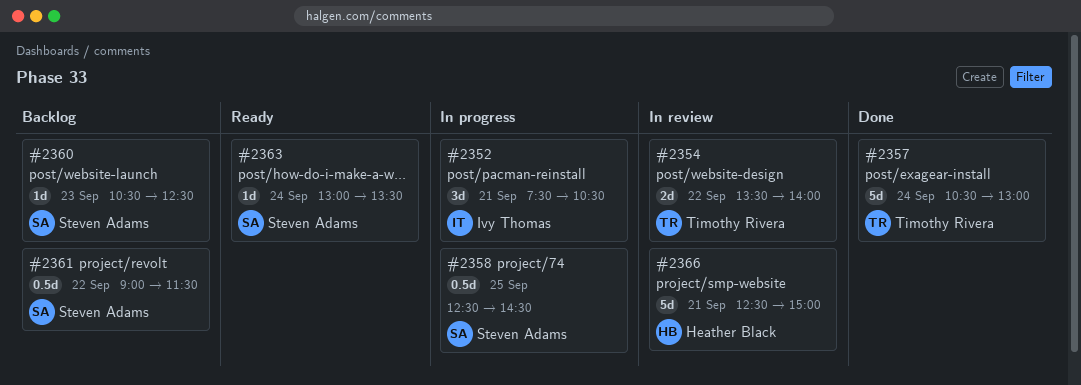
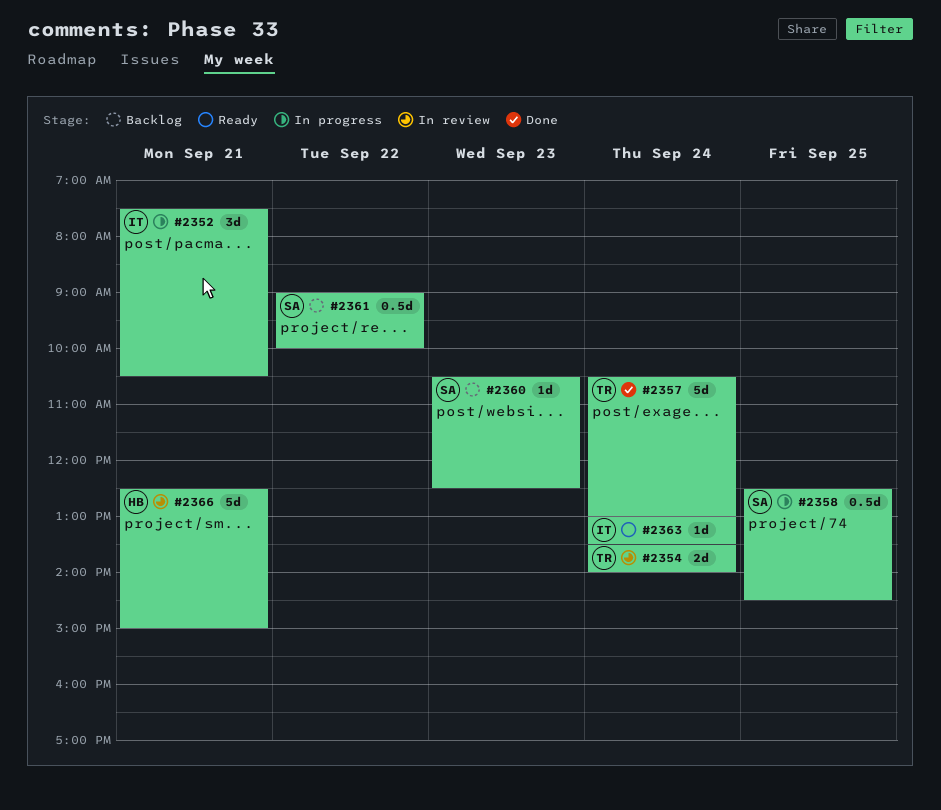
#2354, day: Sep 22 -> Sep 24
#2361, ends: 11:30 -> 10:00
#2363, owner: Steven Adams -> Ivy Thomas

